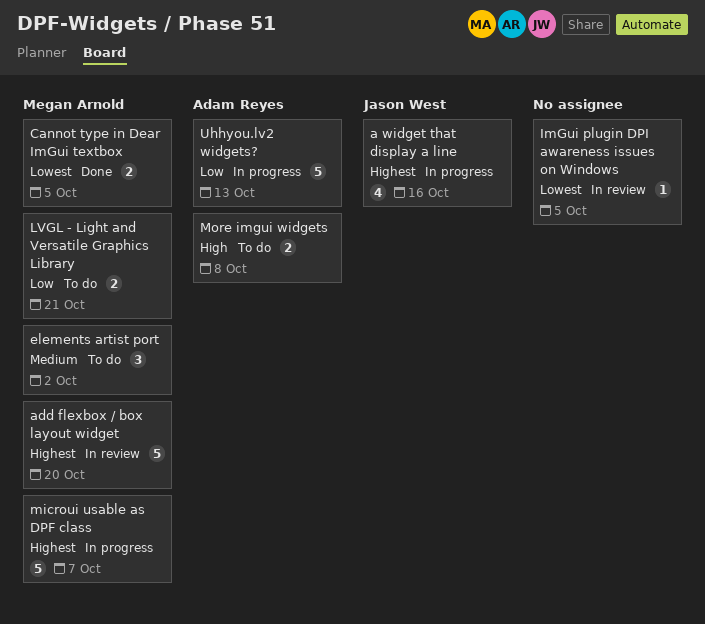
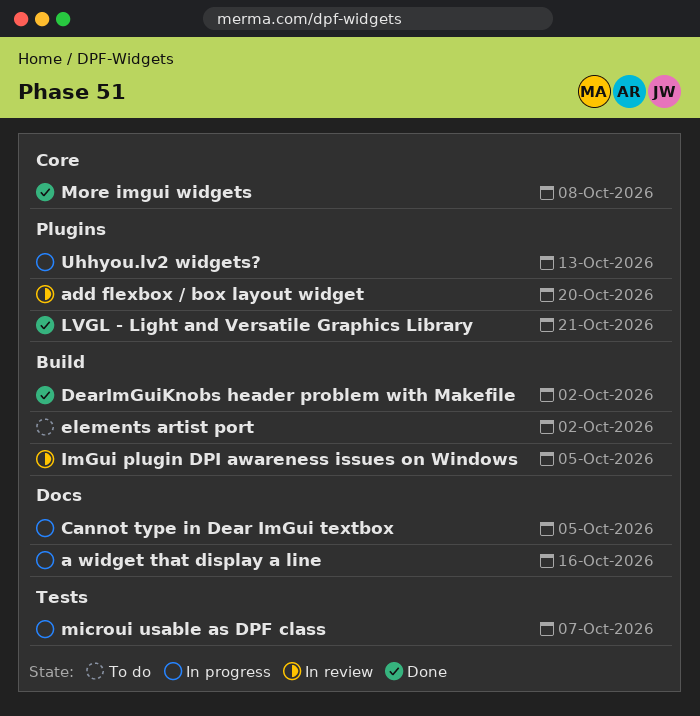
Cannot type in Dear ImGui textbox, status: Done -> In progress
DearImGuiKnobs header problem with Makefile: none -> present
LVGL - Light and Versatile Graphics Library, status: To do -> Done
More imgui widgets, status: To do -> Done

